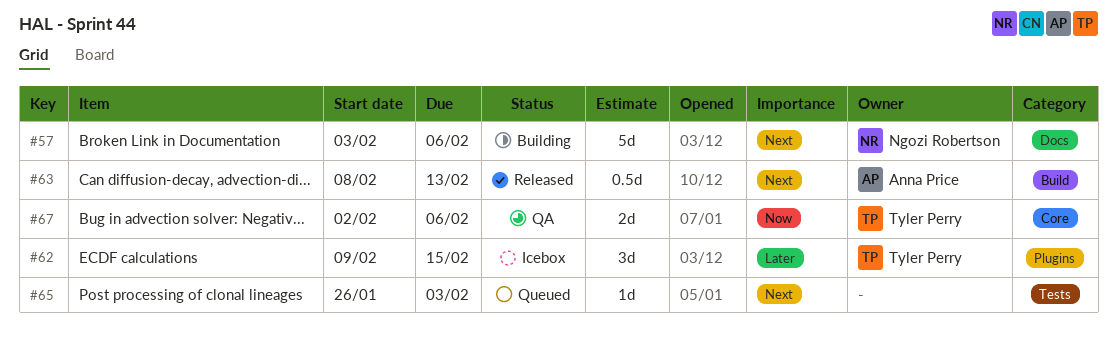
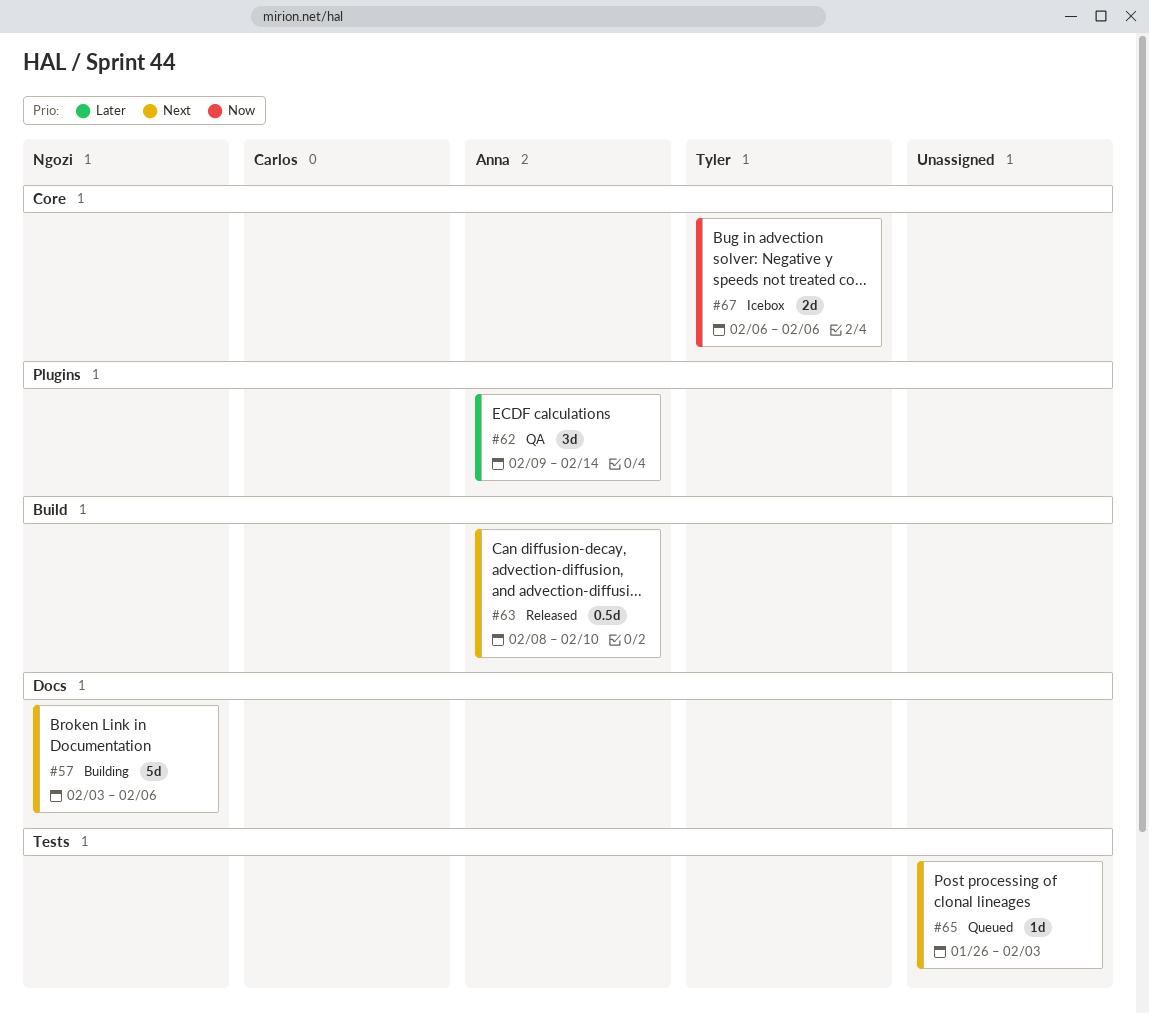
#62, status: Icebox -> QA
#62, owner: Tyler Perry -> Anna Price
#62, due: Feb 15 -> Feb 14
#63, due: Feb 13 -> Feb 10
#67, status: QA -> Icebox
#67, start: Feb 2 -> Feb 6

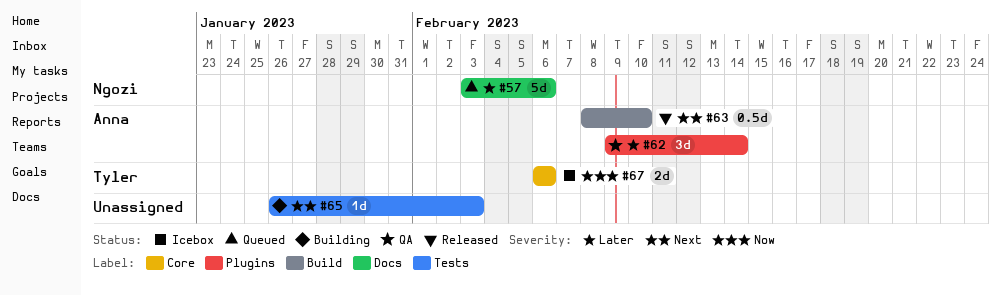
#57, status: Building -> Queued
#57, priority: Next -> Later
#65, status: Queued -> Building

